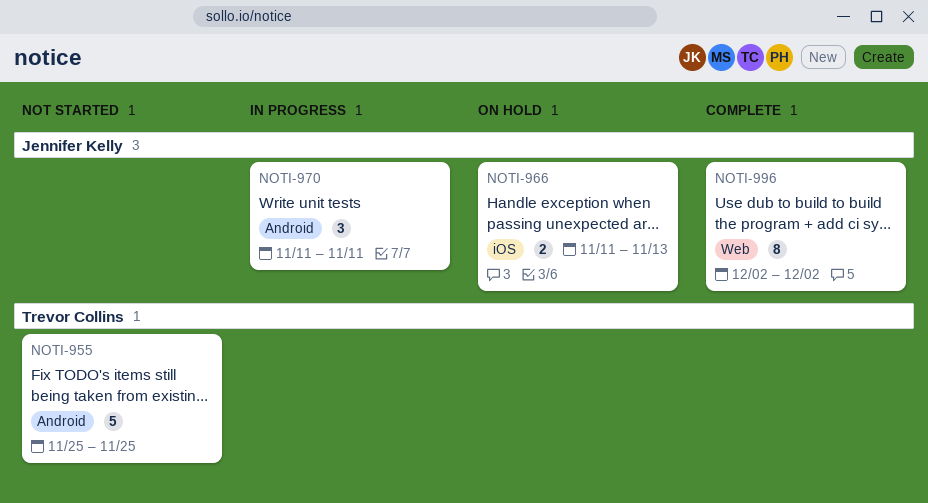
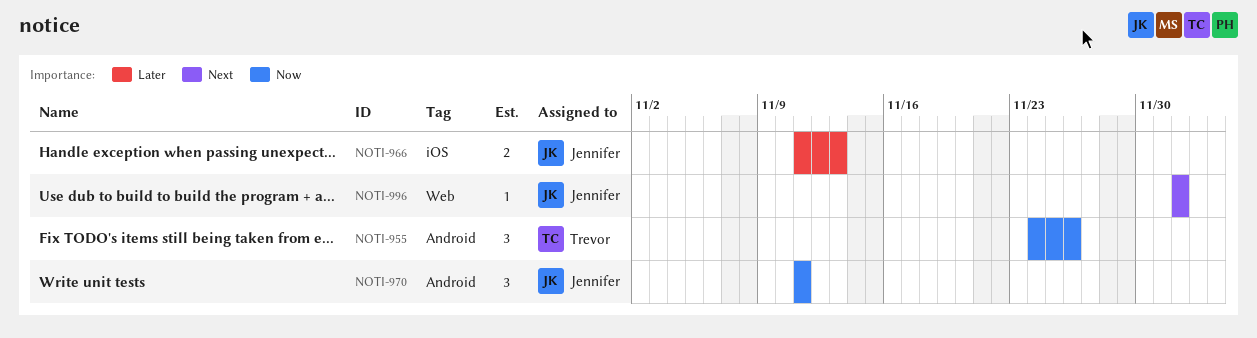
NOTI-955, estimate: 5 -> 3
NOTI-955, start: Nov 25 -> Nov 24
NOTI-955, due: Nov 25 -> Nov 26
NOTI-996, estimate: 8 -> 1

